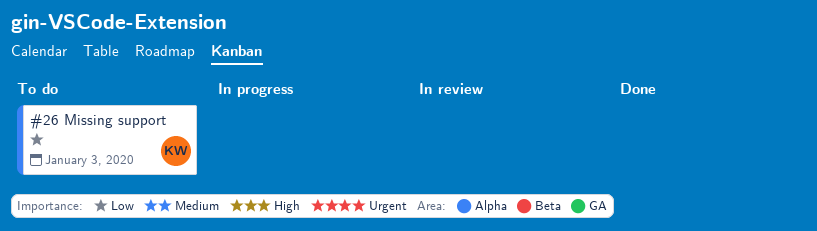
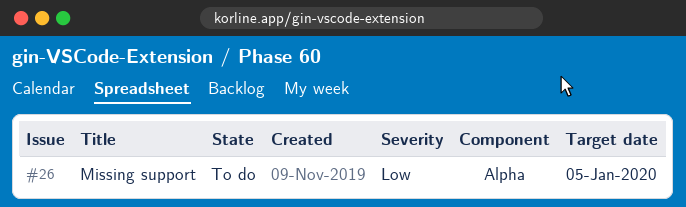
#26, due: Jan 3 -> Jan 5

